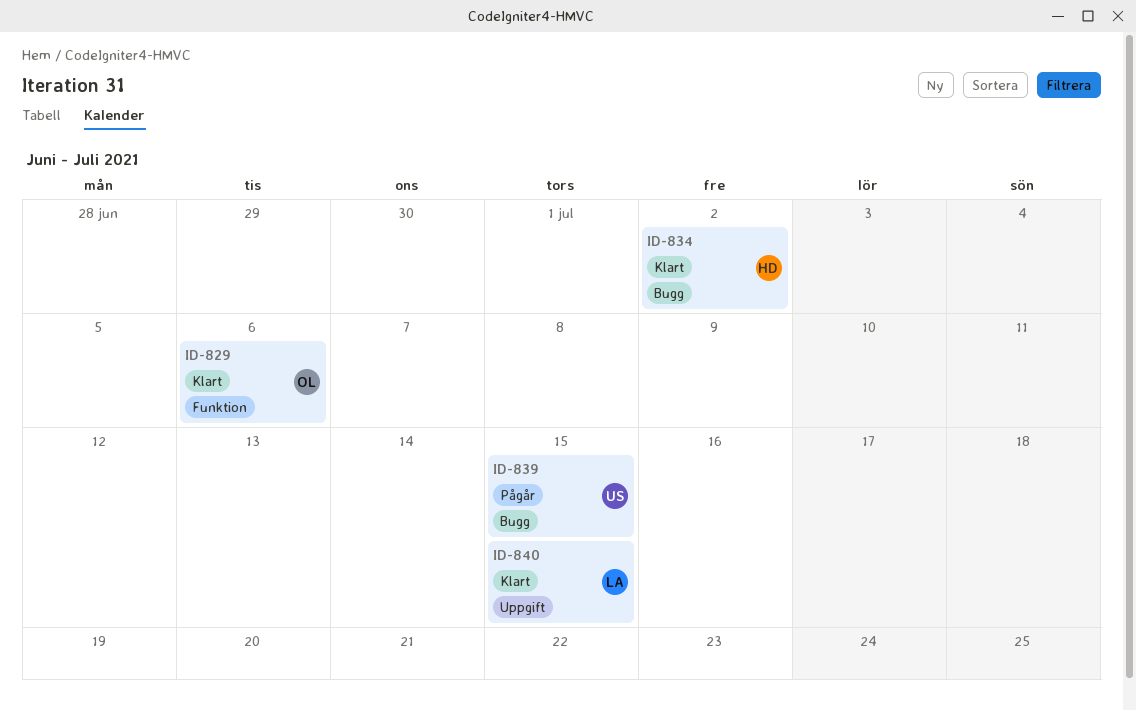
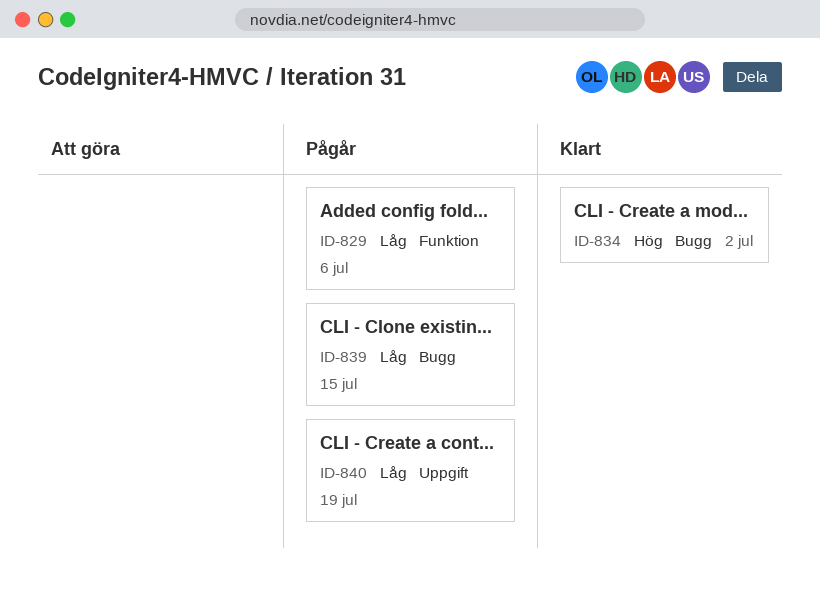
ID-829, status: Klart -> Pågår
ID-840, status: Klart -> Pågår
ID-840, due: Jul 15 -> Jul 19

